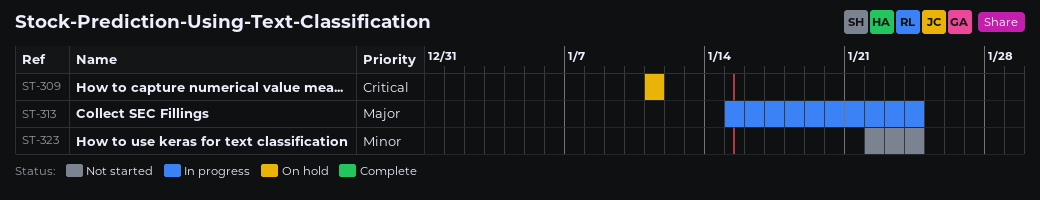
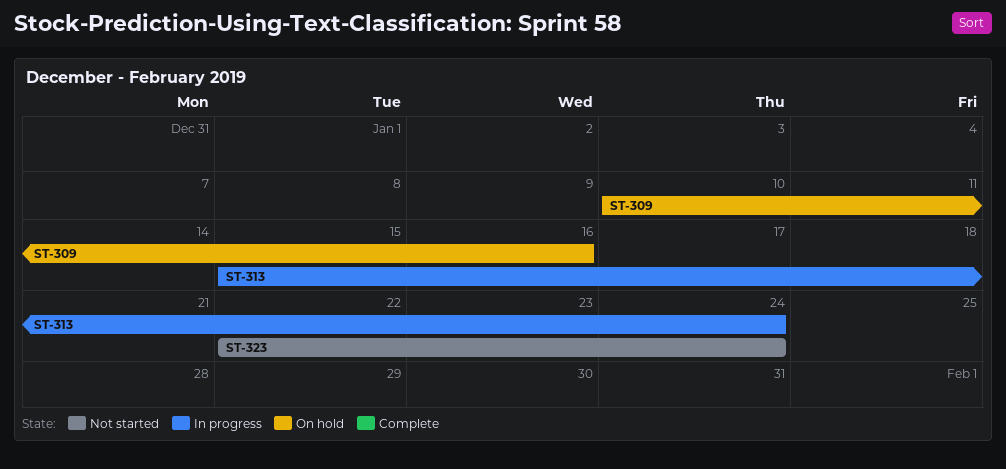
ST-309, start: Jan 11 -> Jan 10
ST-309, due: Jan 11 -> Jan 16

